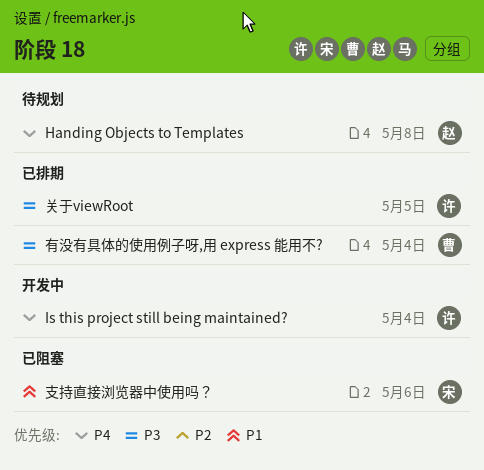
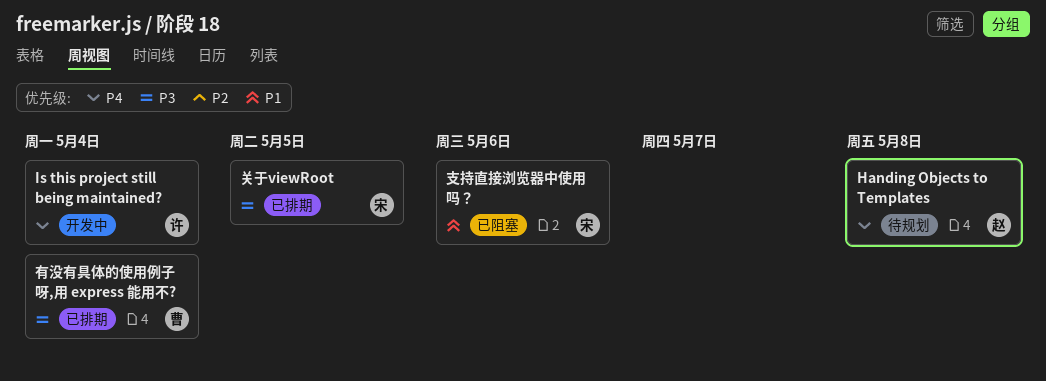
关于viewRoot, owner: 许 -> 宋

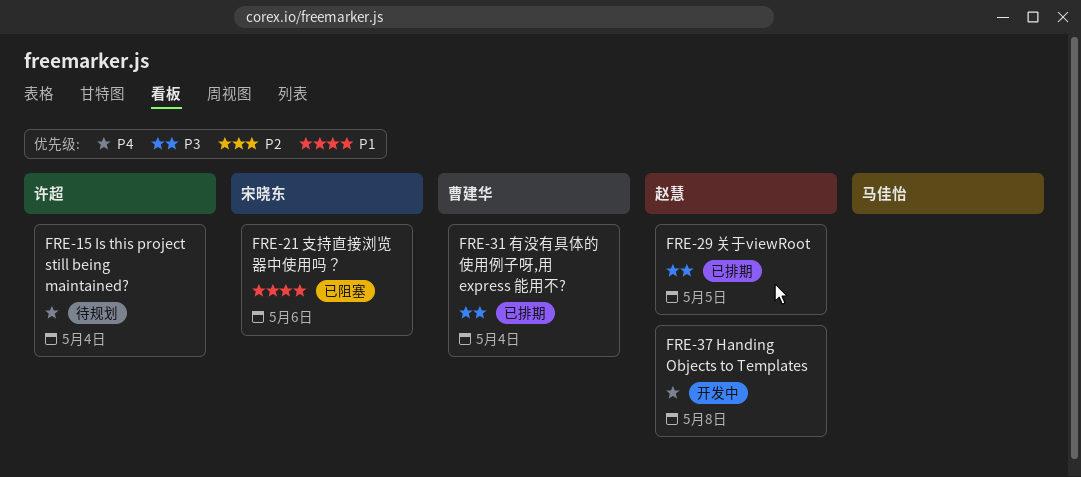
Handing Objects to Templates, status: 待规划 -> 开发中
Is this project still being maintained?, status: 开发中 -> 待规划
关于viewRoot, owner: 宋晓东 -> 赵慧

